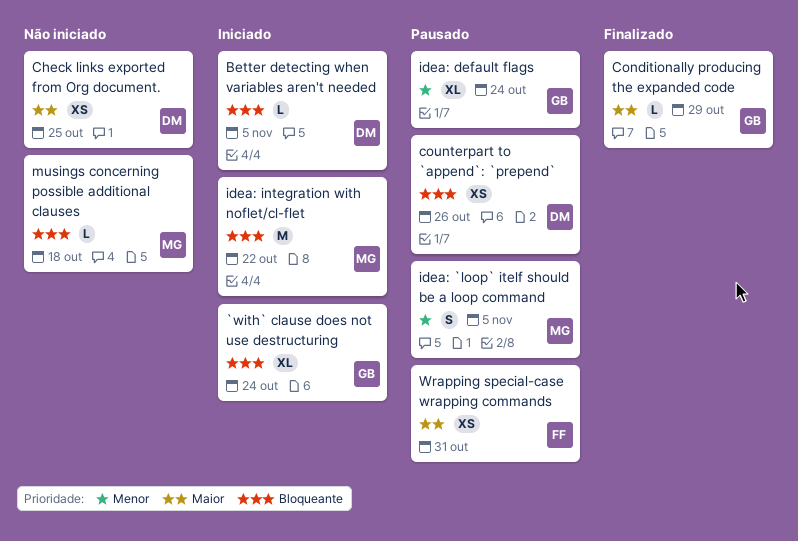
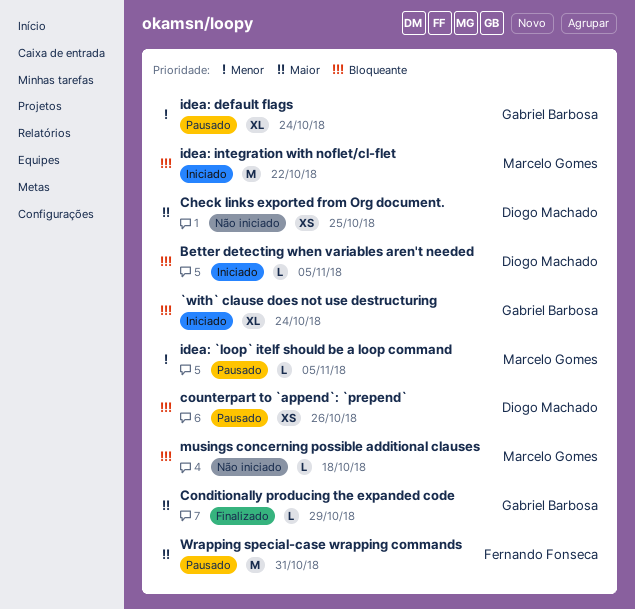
idea: `loop` itelf should be a loop command, estimate: S -> L
Wrapping special-case wrapping commands, estimate: XS -> M

